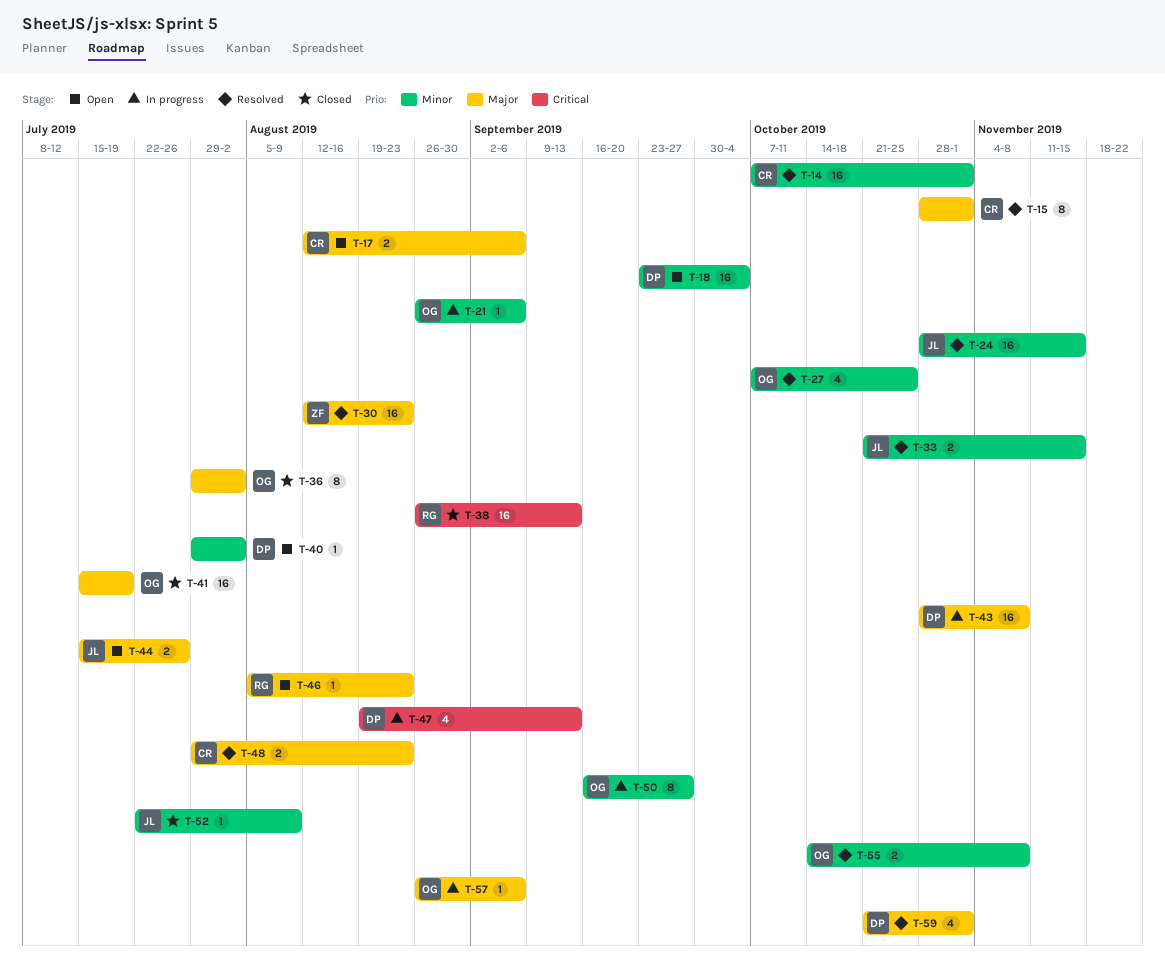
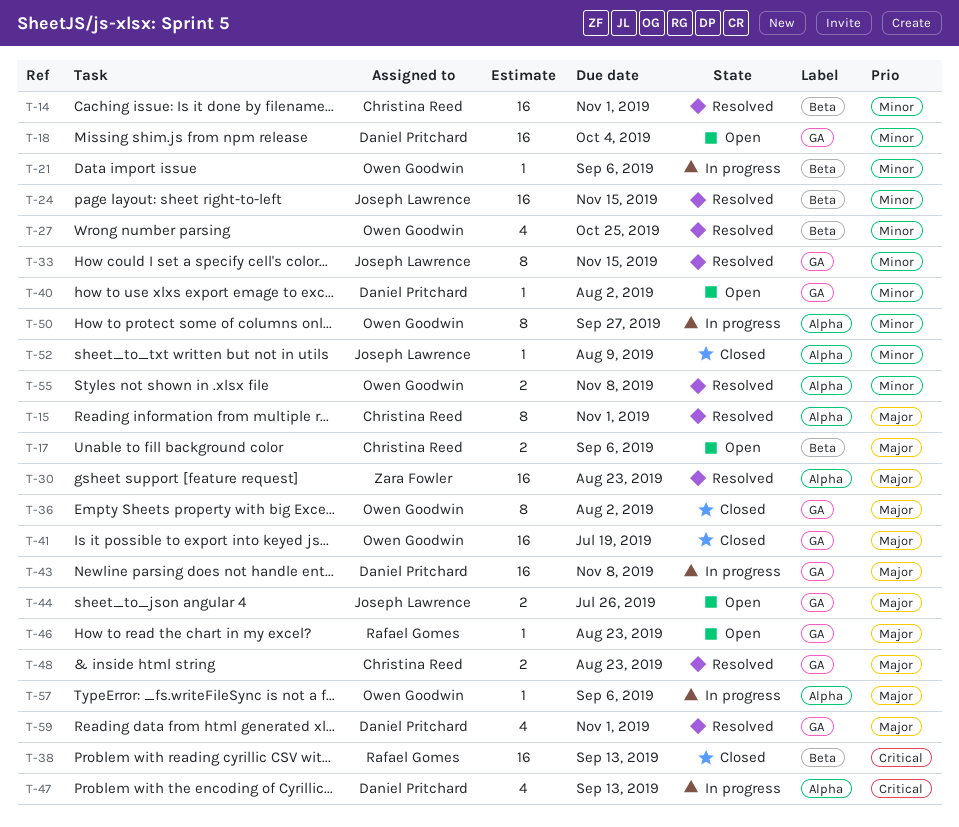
T-33, estimate: 2 -> 8

